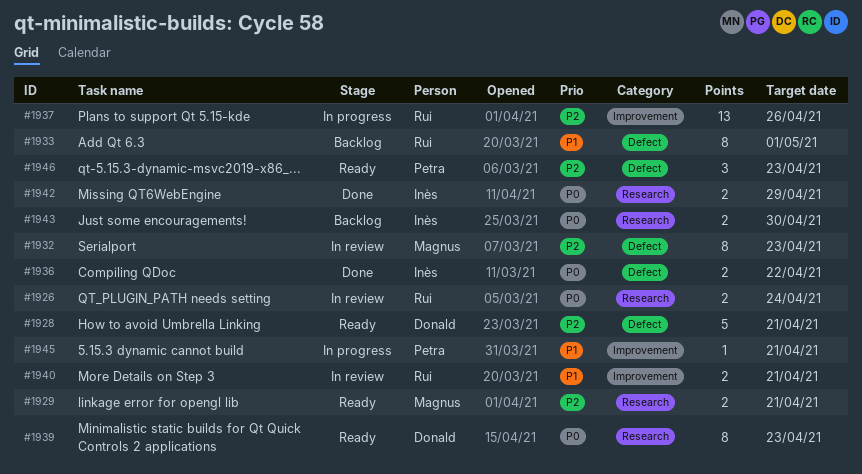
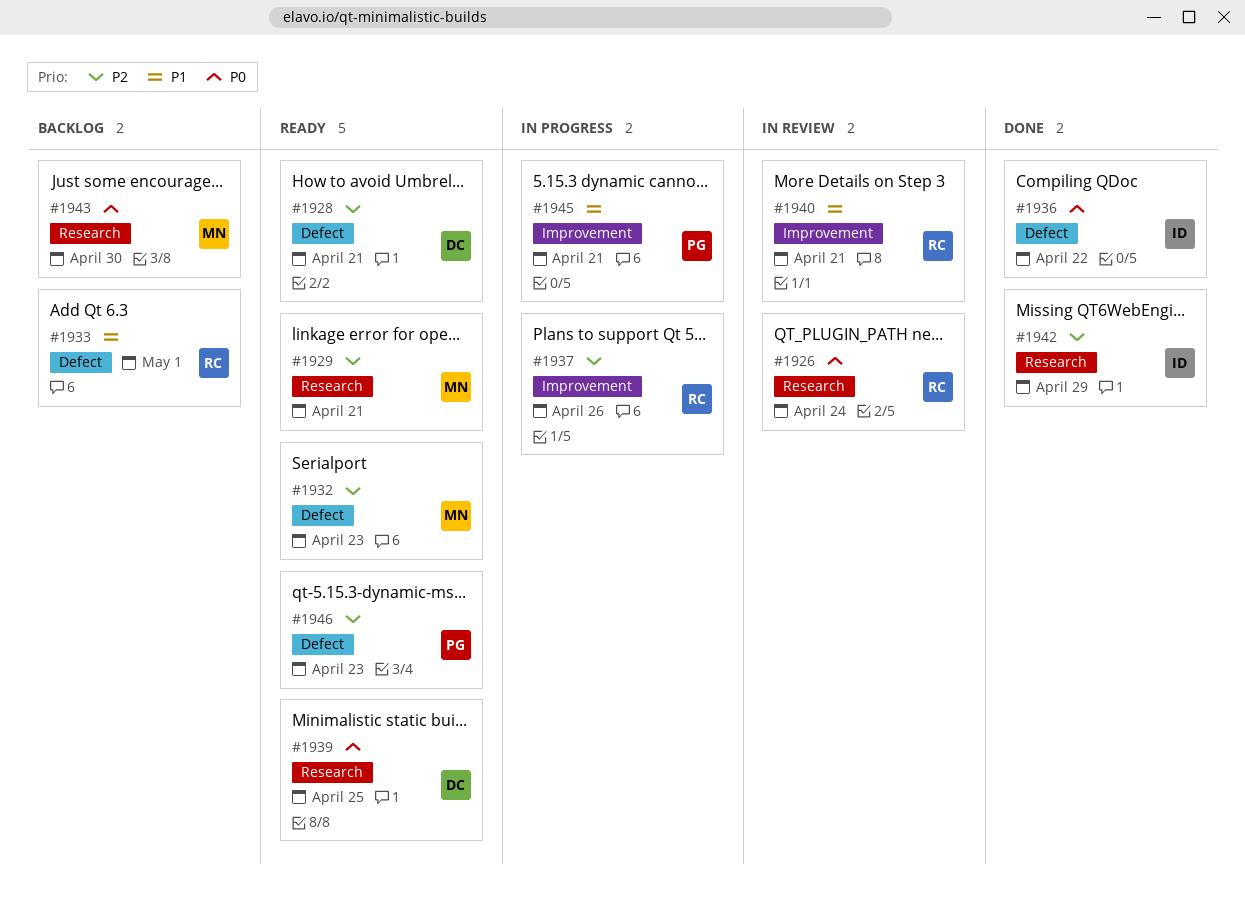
#1932, status: In review -> Ready
#1939, due: Apr 23 -> Apr 25
#1942, priority: P0 -> P2
#1943, owner: Inès -> Magnus

